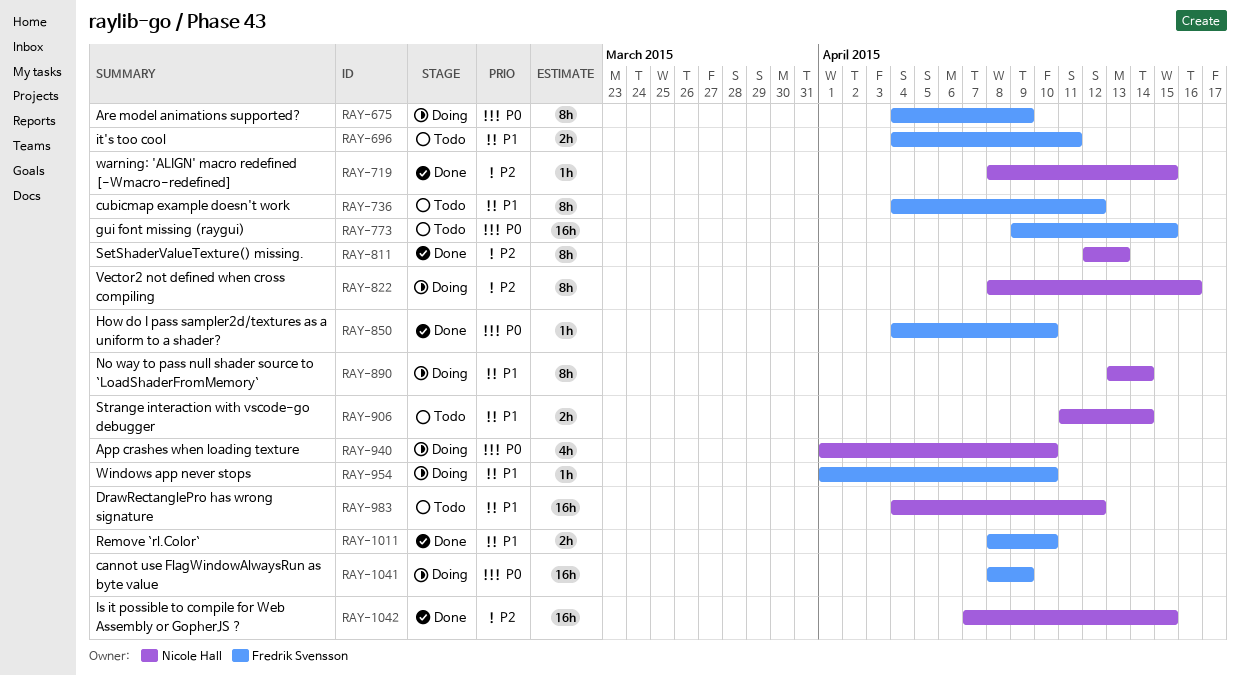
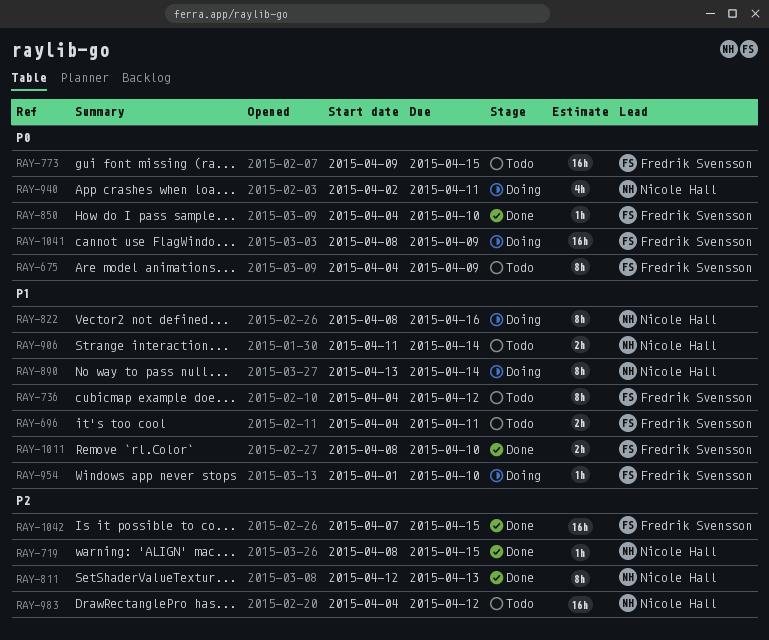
RAY-675, status: Doing -> Todo
RAY-822, priority: P2 -> P1
RAY-940, start: Apr 1 -> Apr 2
RAY-940, due: Apr 10 -> Apr 11
RAY-983, priority: P1 -> P2
RAY-1042, owner: Nicole Hall -> Fredrik Svensson

